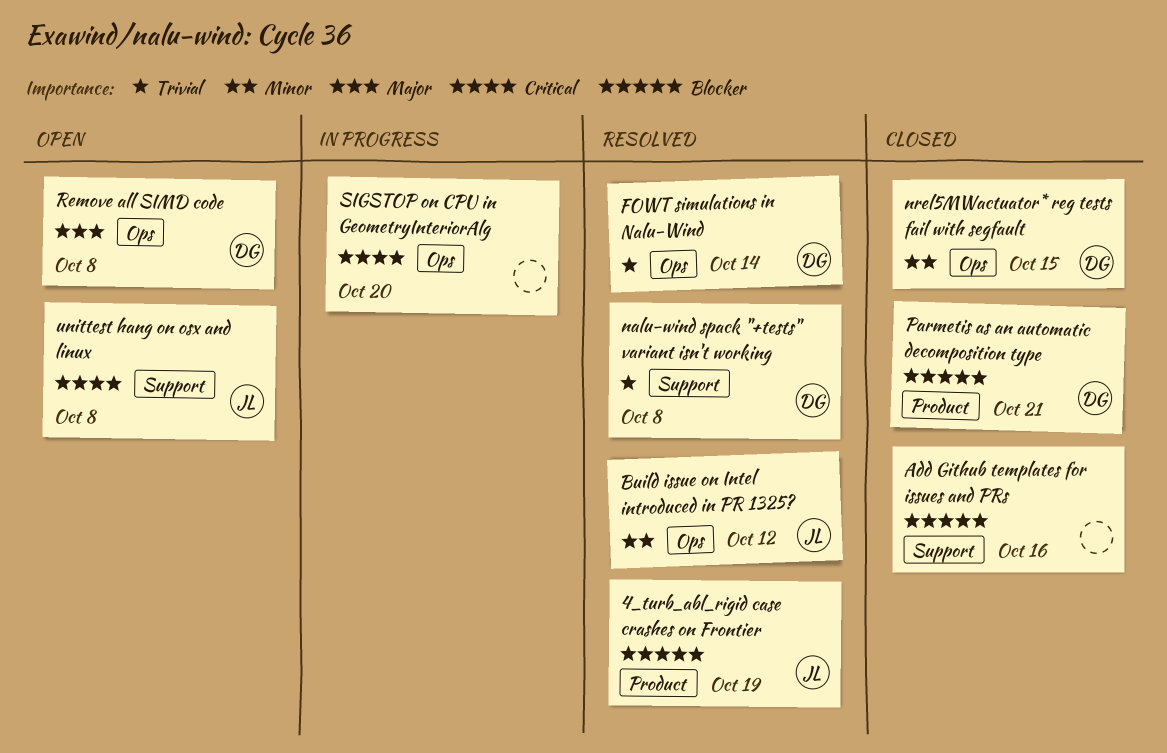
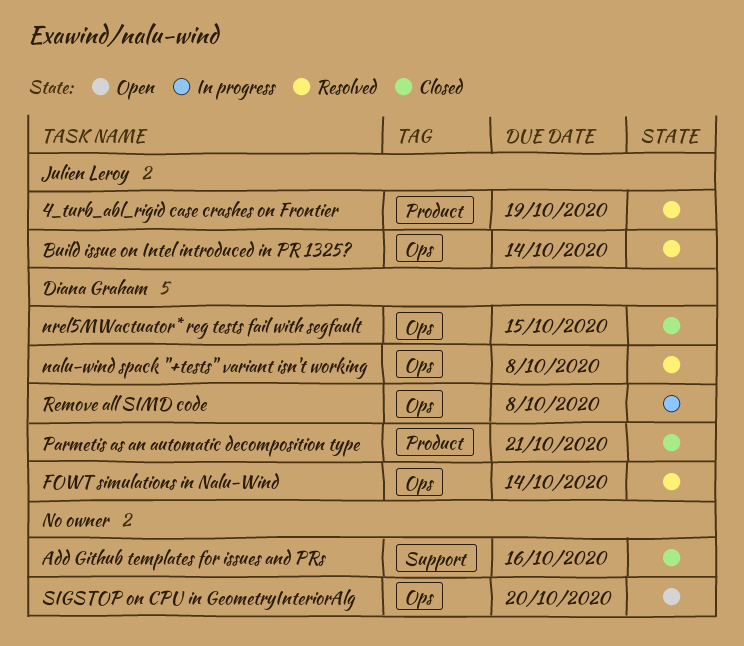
Build issue on Intel introduced in PR 1325?, due: Oct 12 -> Oct 14
nalu-wind spack "+tests" variant isn't working, label: Support -> Ops
Remove all SIMD code, status: Open -> In progress
SIGSTOP on CPU in GeometryInteriorAlg, status: In progress -> Open
unittest hang on osx and linux: present -> none

